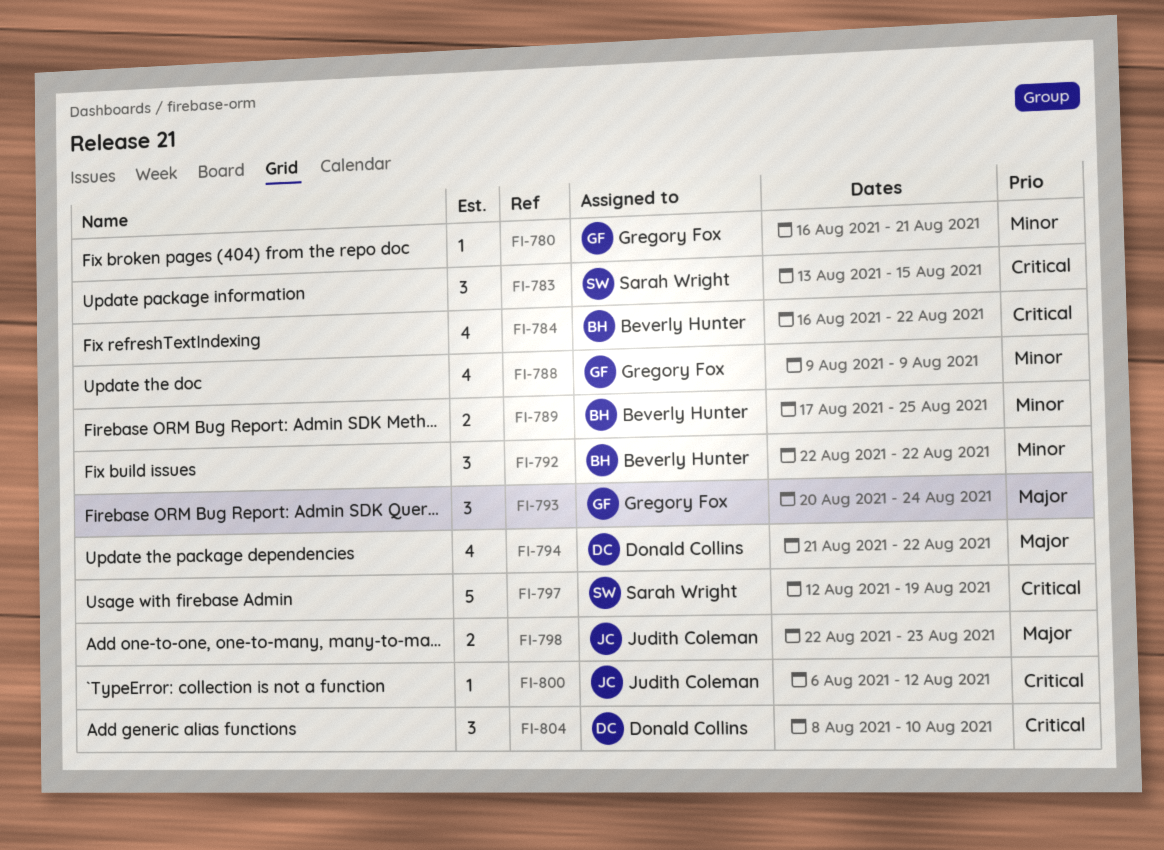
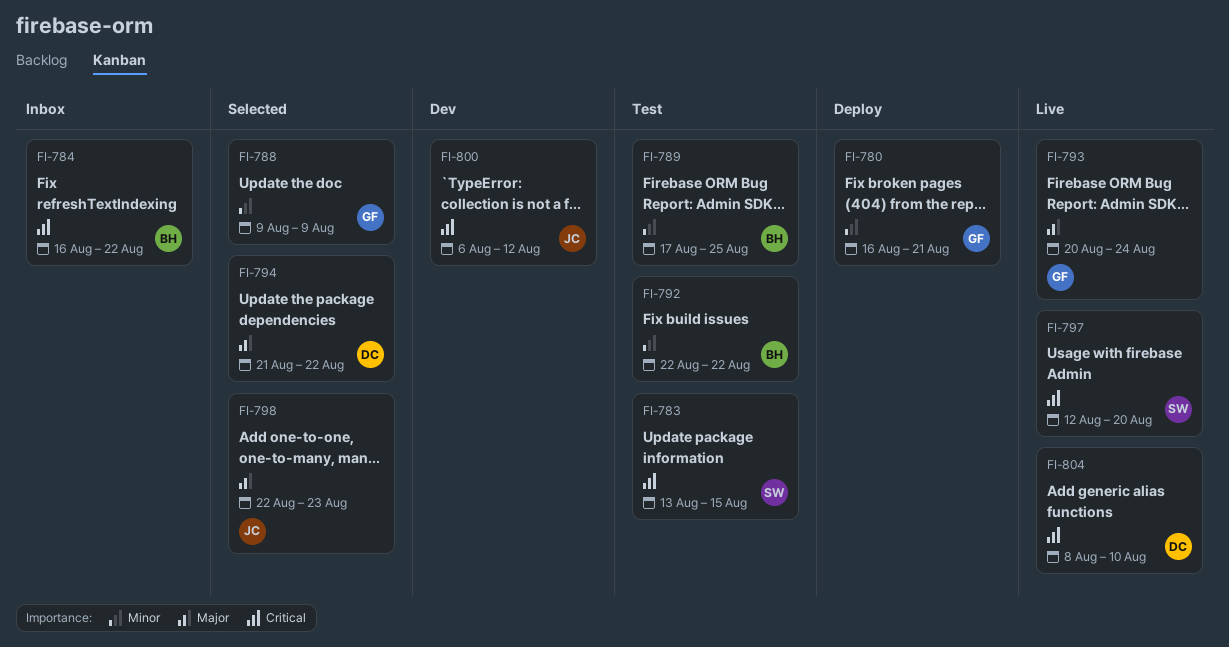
FI-797, due: Aug 19 -> Aug 20

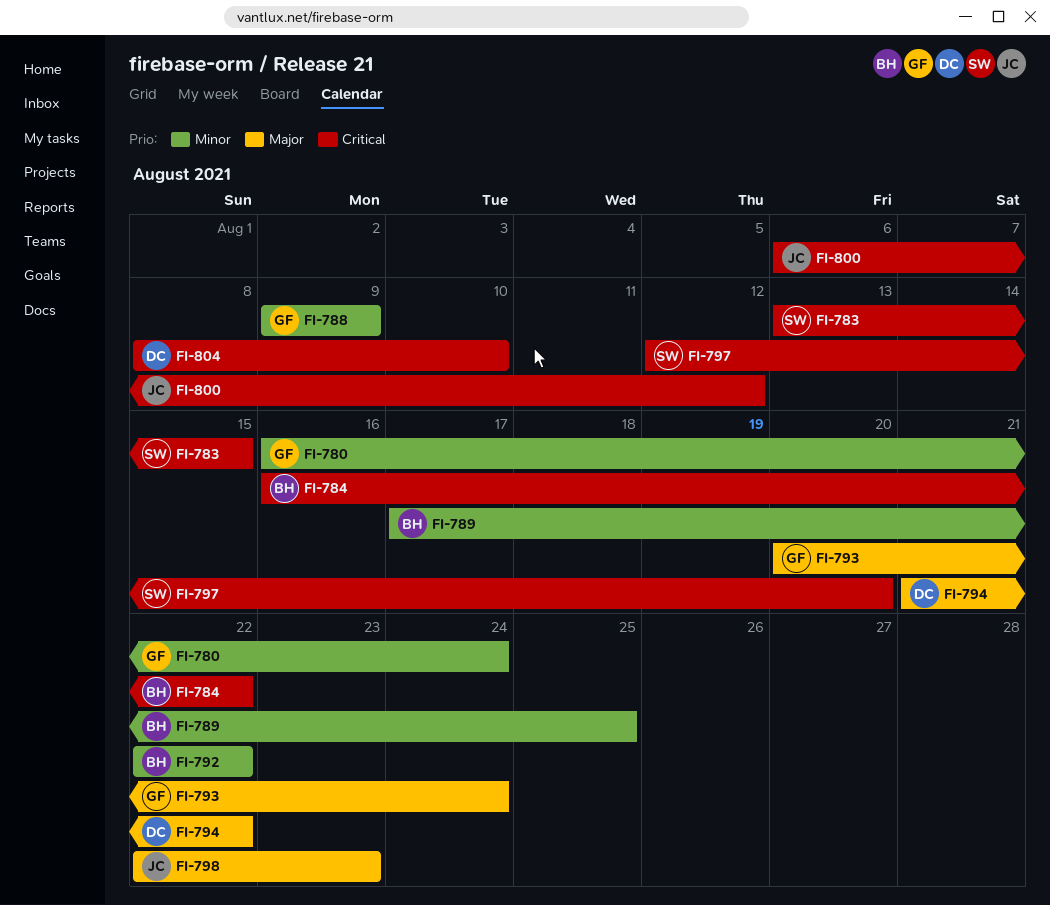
FI-780, due: Aug 21 -> Aug 24

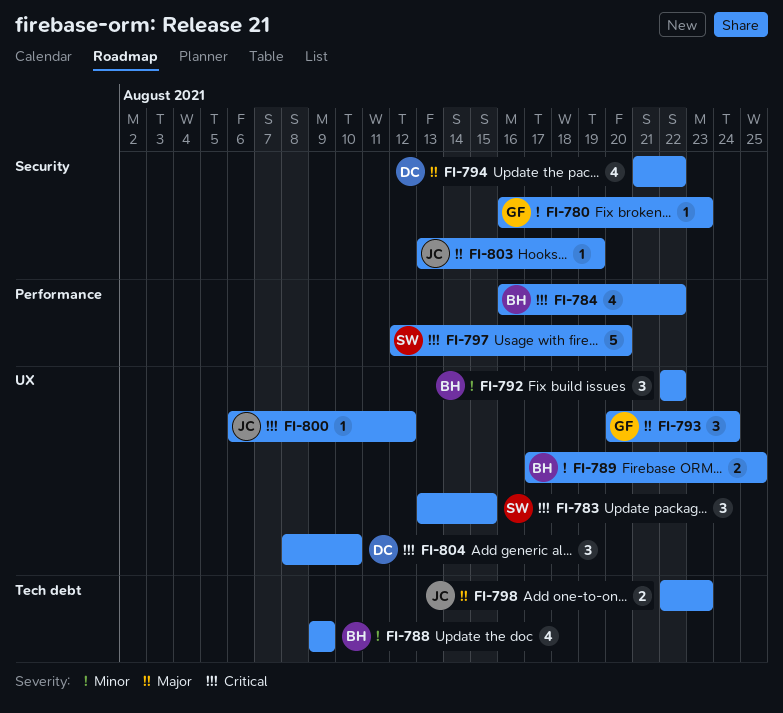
FI-780, due: Aug 24 -> Aug 23
FI-788, owner: GF -> BH
FI-803: none -> present

